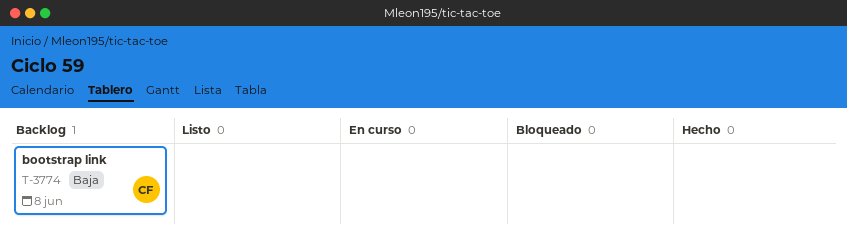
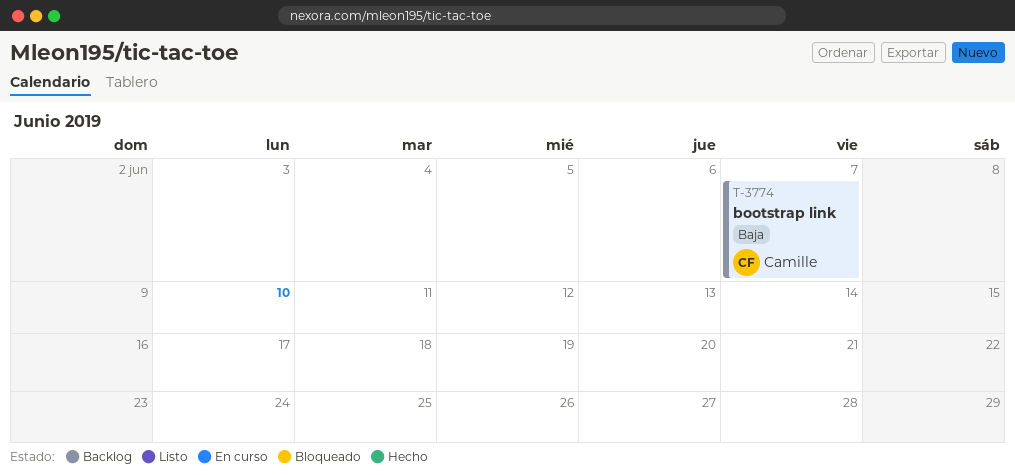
T-3774, due: Jun 8 -> Jun 7

